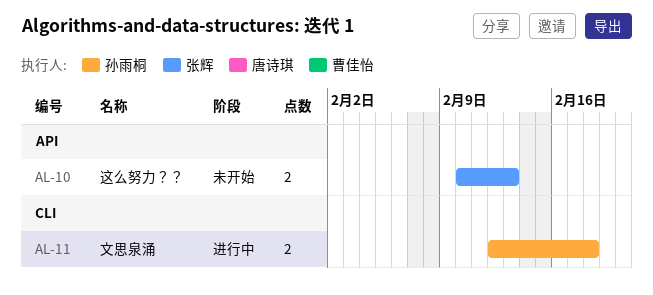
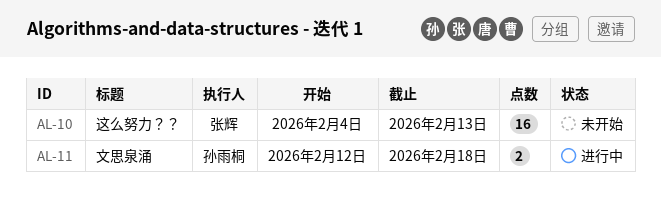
AL-10, estimate: 2 -> 16
AL-10, start: Feb 10 -> Feb 4

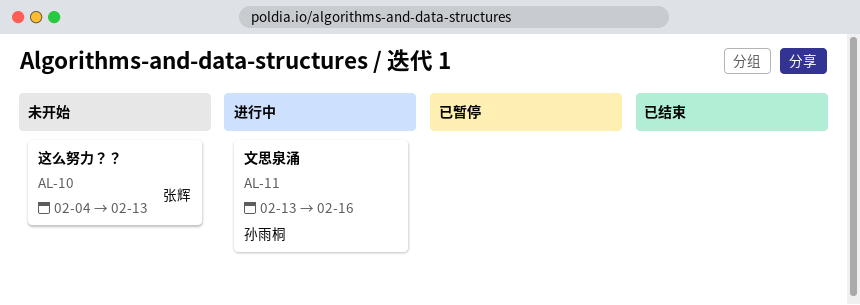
AL-11, start: Feb 12 -> Feb 13
AL-11, due: Feb 18 -> Feb 16

